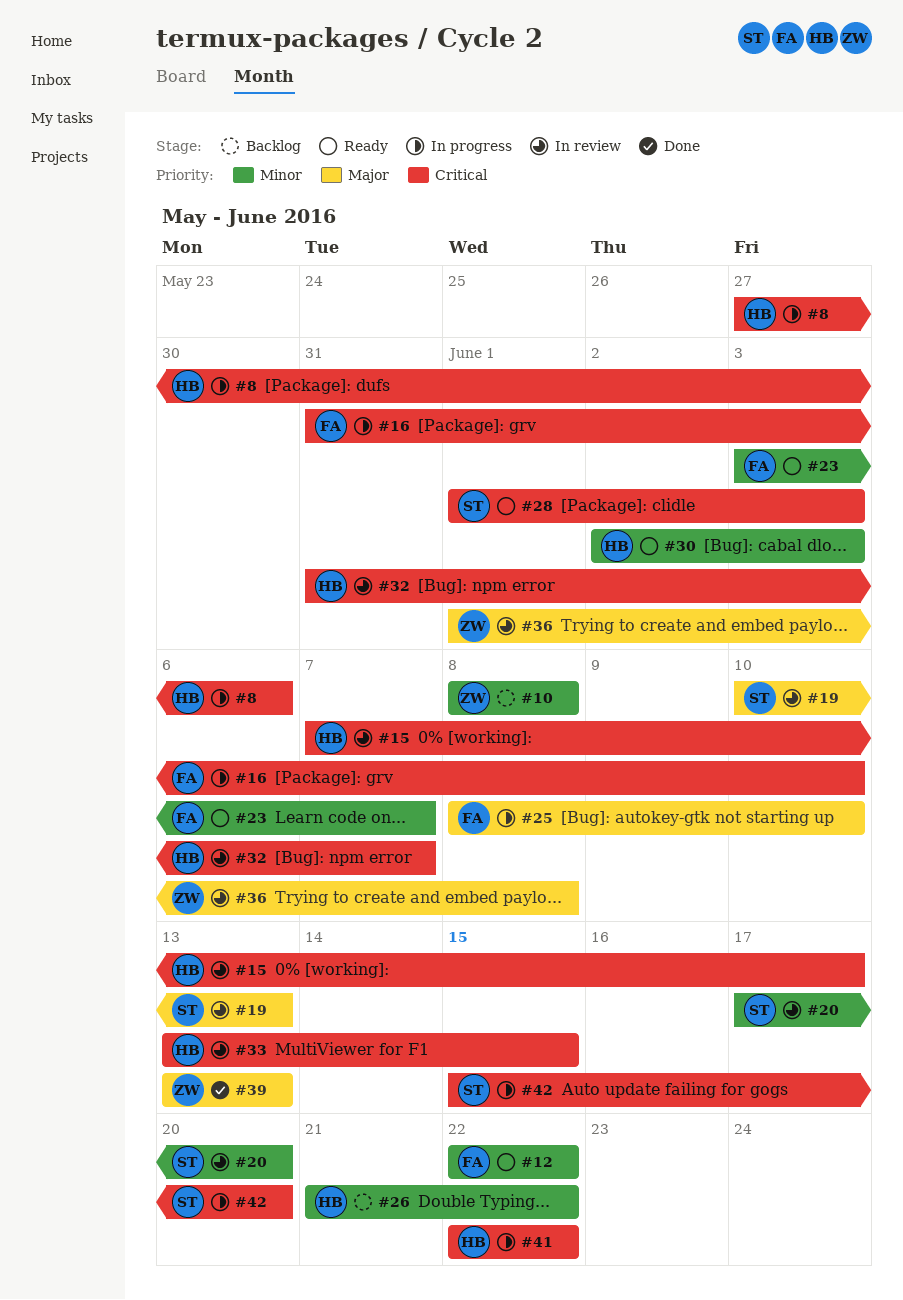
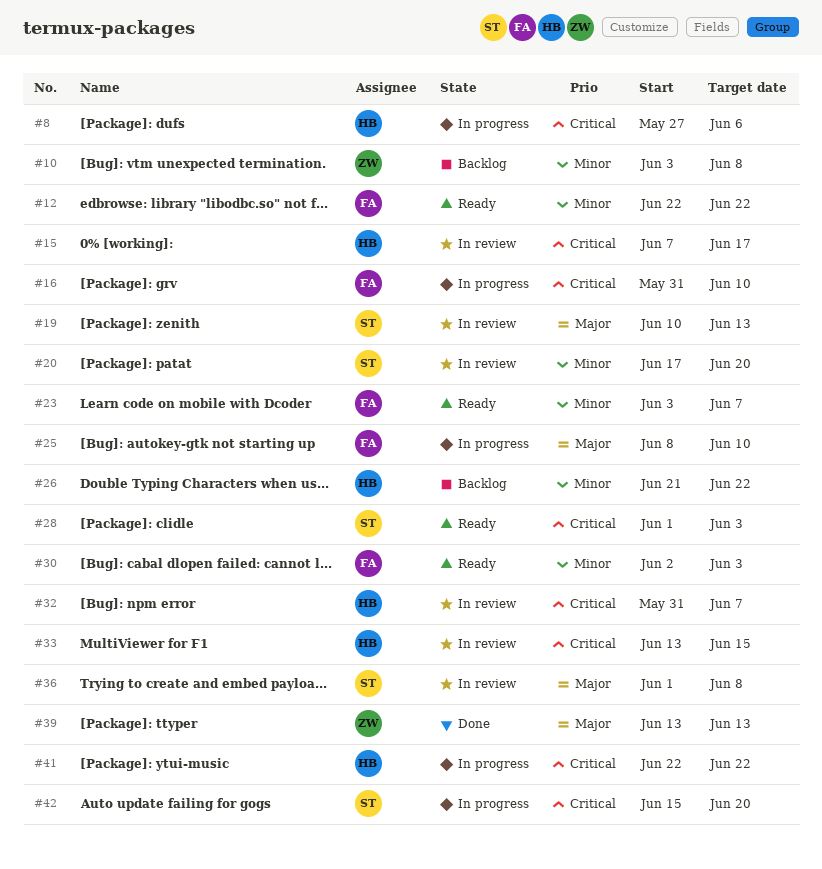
#10, start: Jun 8 -> Jun 3
#30, owner: HB -> FA
#36, owner: ZW -> ST

